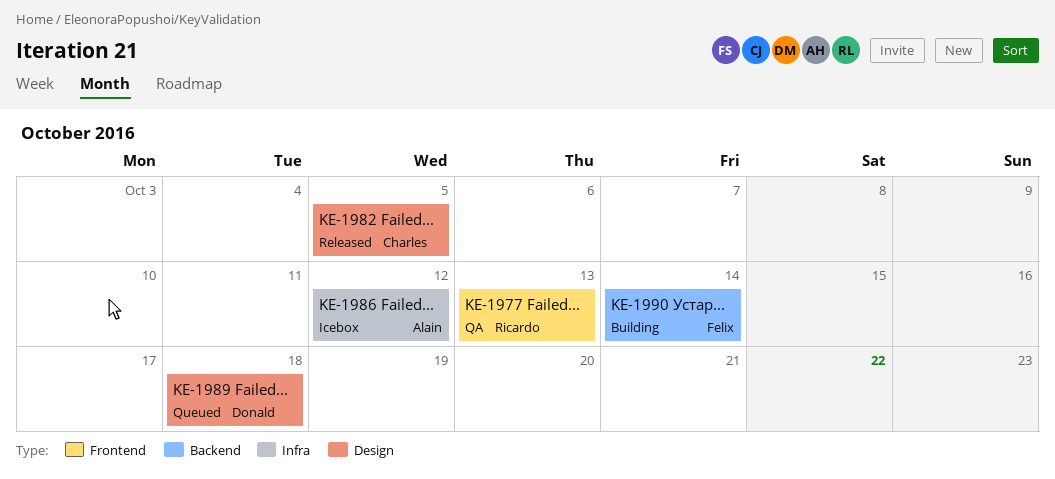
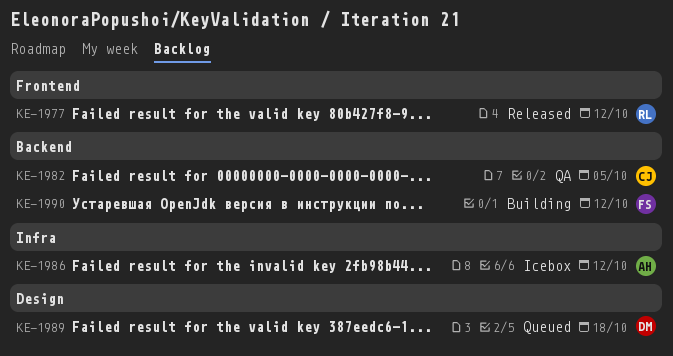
KE-1977, status: QA -> Released
KE-1977, due: Oct 13 -> Oct 12
KE-1982, status: Released -> QA
KE-1982, label: Design -> Backend
KE-1990, due: Oct 14 -> Oct 12

